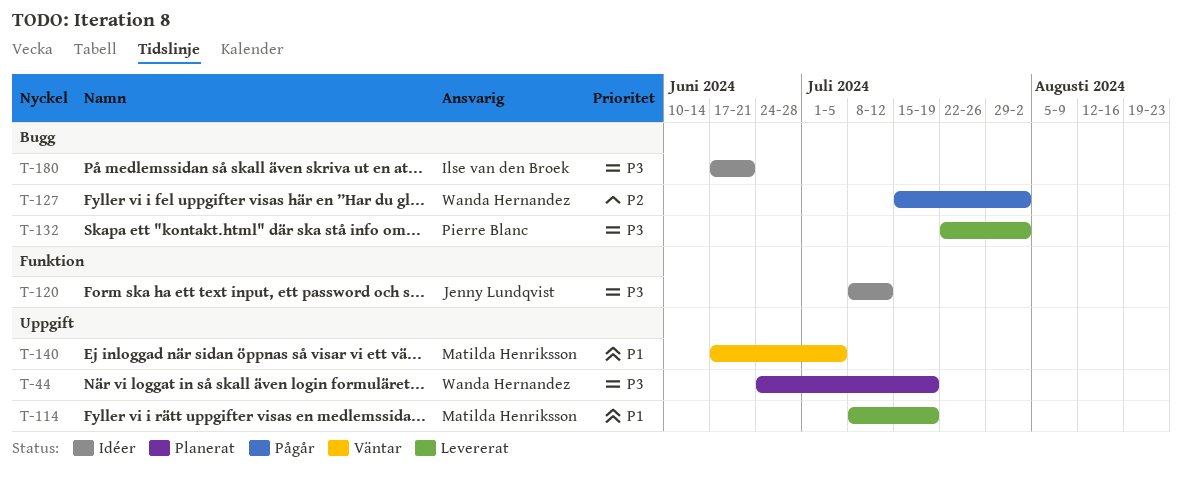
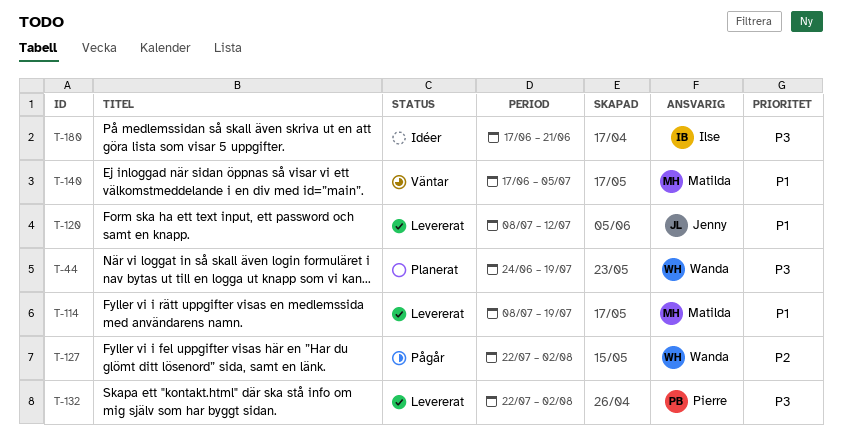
T-120, status: Idéer -> Levererat
T-120, priority: P3 -> P1
T-127, start: Jul 15 -> Jul 22

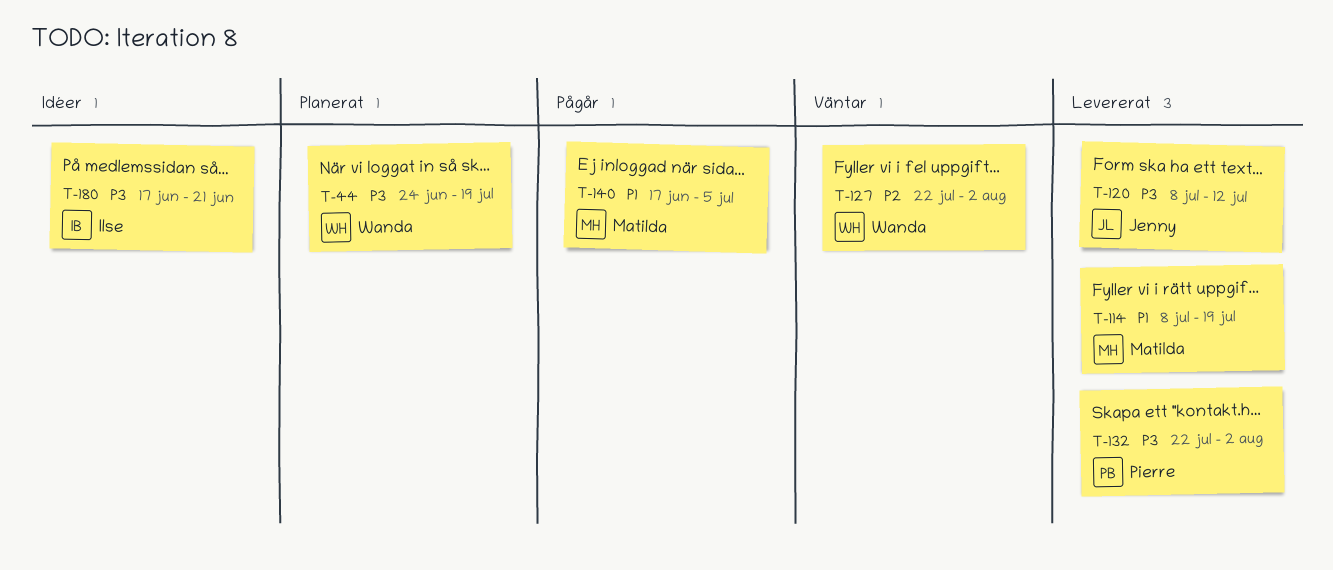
T-120, priority: P1 -> P3
T-127, status: Pågår -> Väntar
T-140, status: Väntar -> Pågår

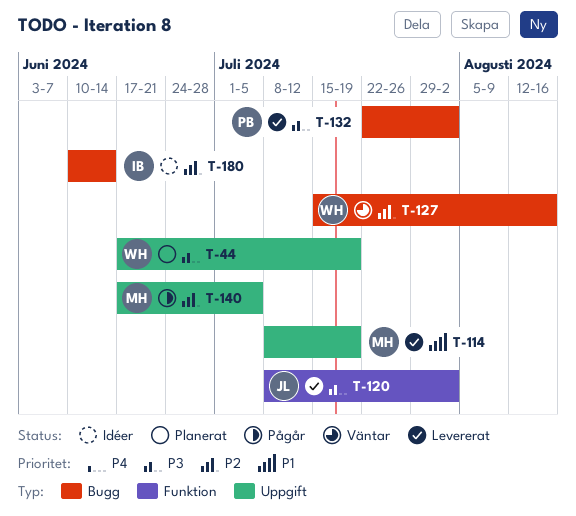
T-44, start: Jun 24 -> Jun 17
T-120, due: Jul 12 -> Aug 2
T-127, start: Jul 22 -> Jul 15
T-127, due: Aug 2 -> Aug 16
T-140, priority: P1 -> P2
T-180, priority: P3 -> P2
T-180, start: Jun 17 -> Jun 10
T-180, due: Jun 21 -> Jun 14

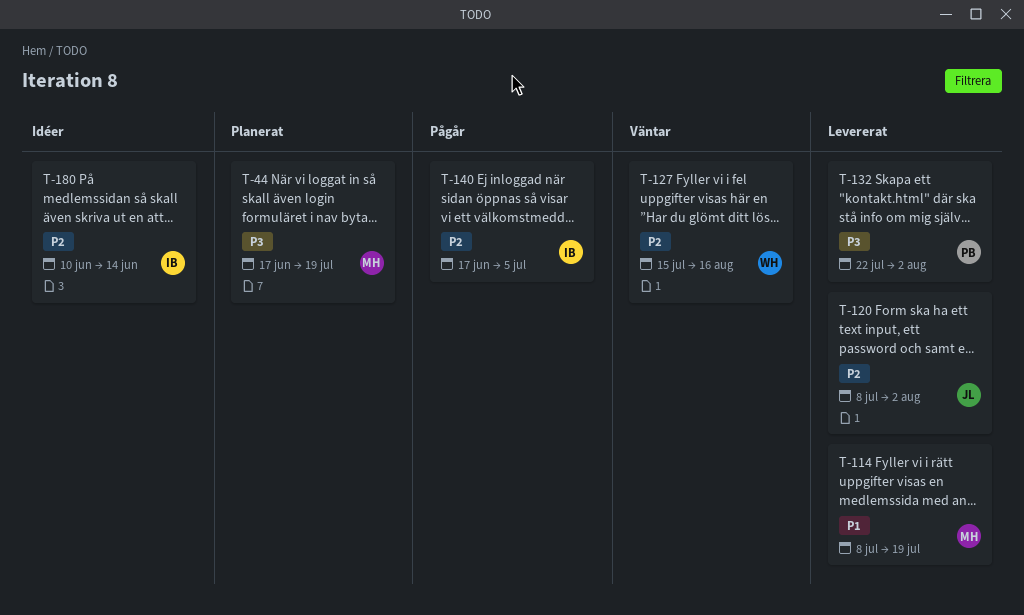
T-44, owner: WH -> MH
T-120, priority: P3 -> P2
T-140, owner: MH -> IB

